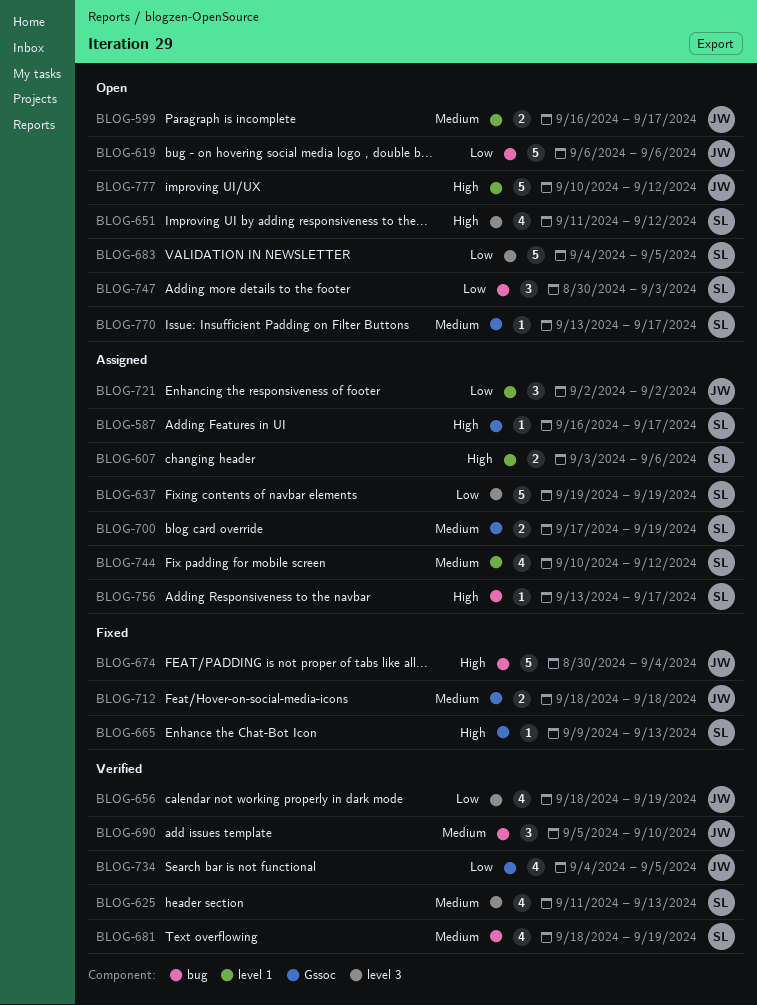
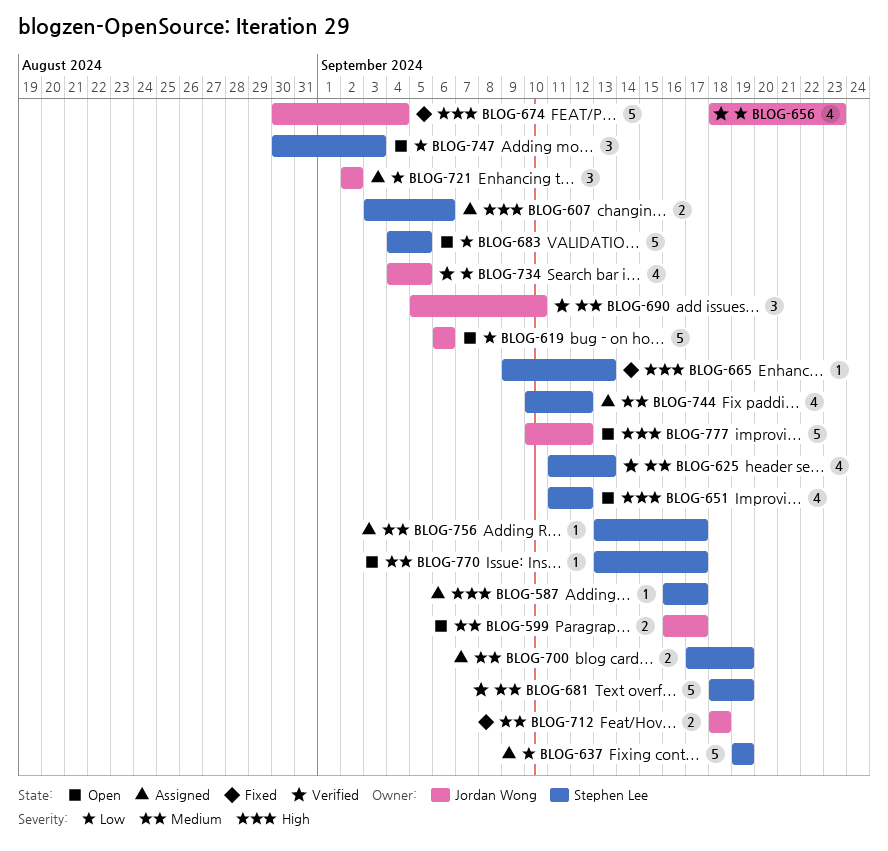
BLOG-656, due: Sep 19 -> Sep 23
BLOG-681, estimate: 4 -> 5
BLOG-756, priority: High -> Medium

